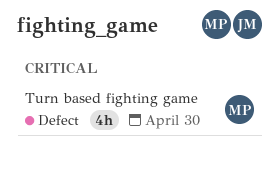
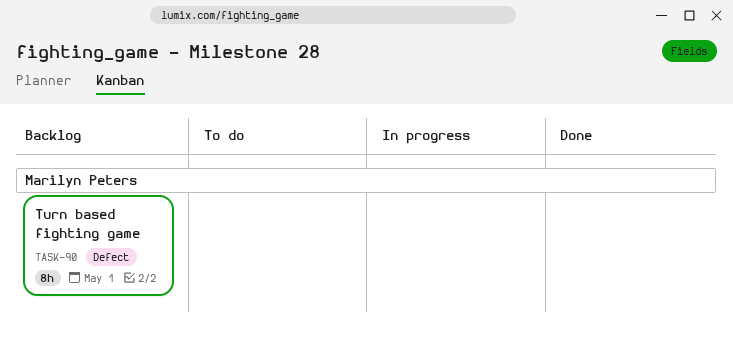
Turn based fighting game, estimate: 4h -> 8h
Turn based fighting game, due: Apr 30 -> May 1

